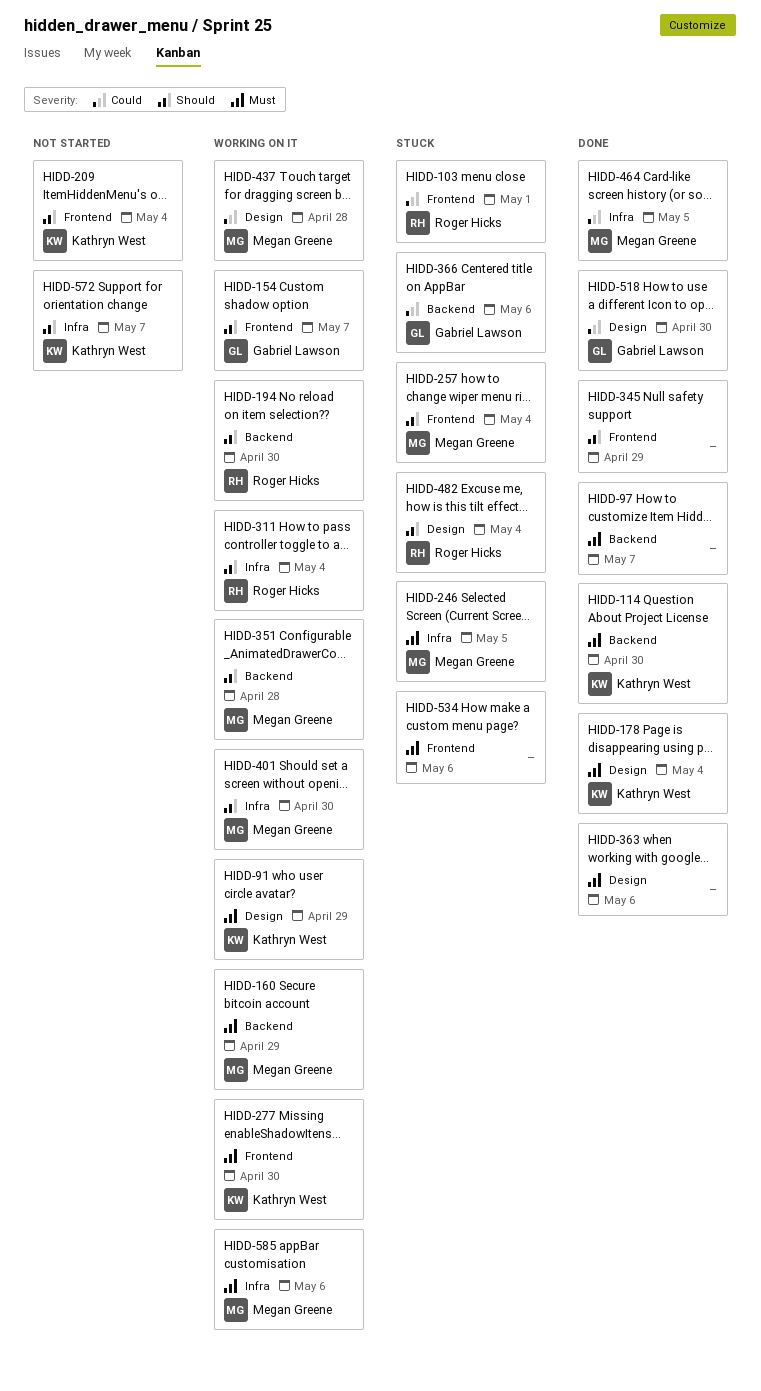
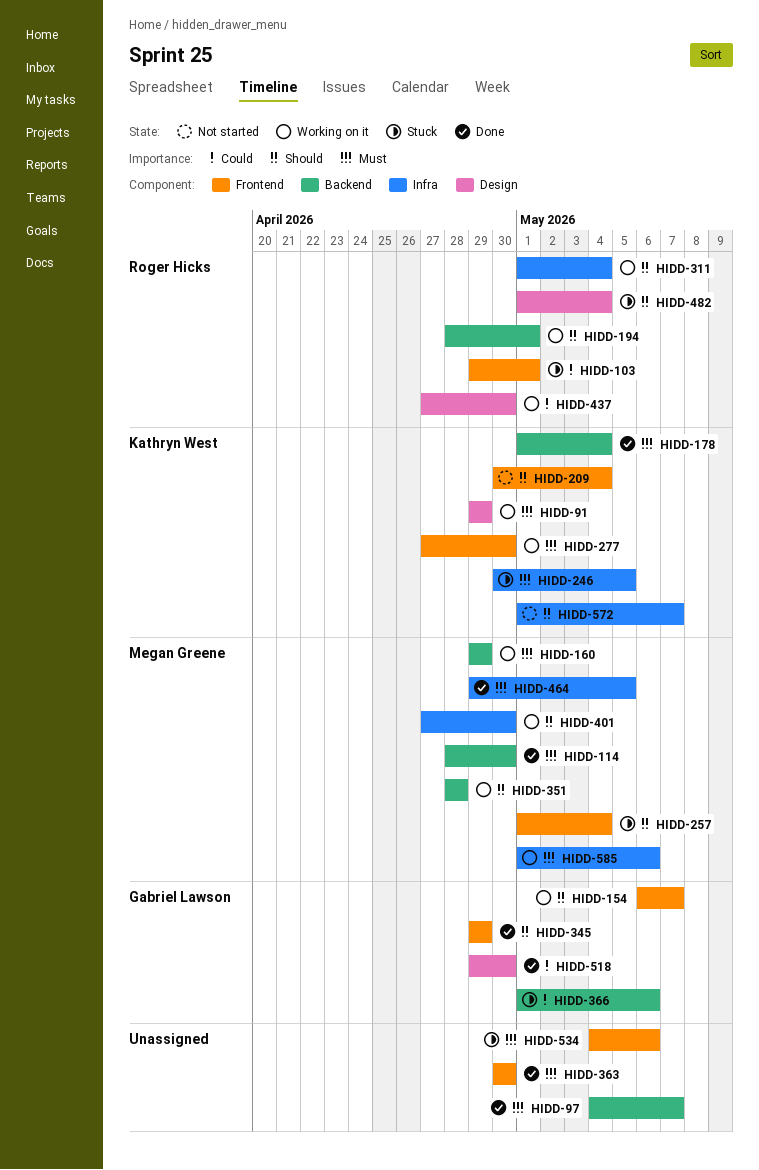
HIDD-114, owner: Kathryn West -> Megan Greene
HIDD-178, label: Design -> Backend
HIDD-194, due: Apr 30 -> May 1
HIDD-246, owner: Megan Greene -> Kathryn West
HIDD-345, owner: none -> Gabriel Lawson
HIDD-363, label: Design -> Frontend
HIDD-363, due: May 6 -> Apr 30
HIDD-437, owner: Megan Greene -> Roger Hicks
HIDD-437, due: Apr 28 -> Apr 30
HIDD-464, priority: Could -> Must

